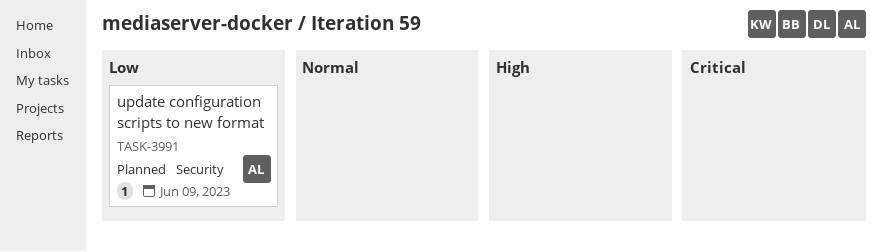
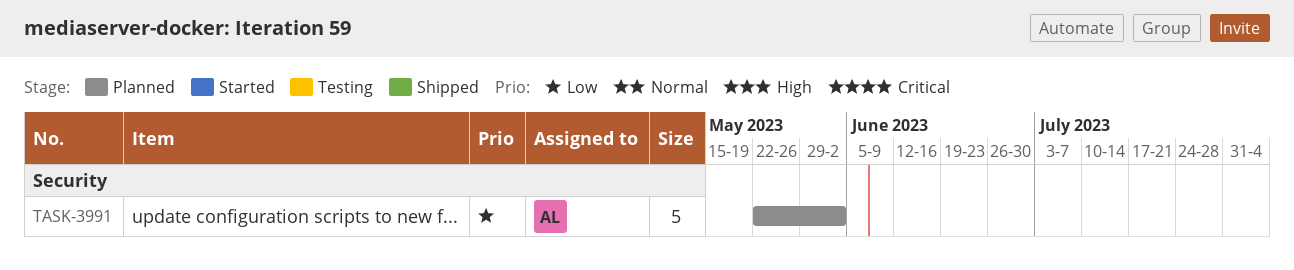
TASK-3991, estimate: 1 -> 5
TASK-3991, due: Jun 9 -> Jun 2

